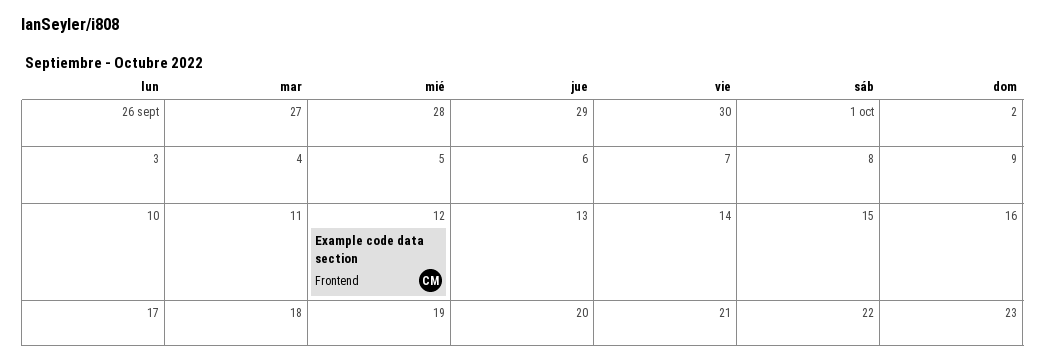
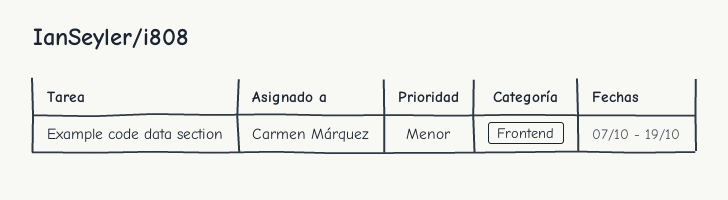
Example code data section, due: Oct 12 -> Oct 19

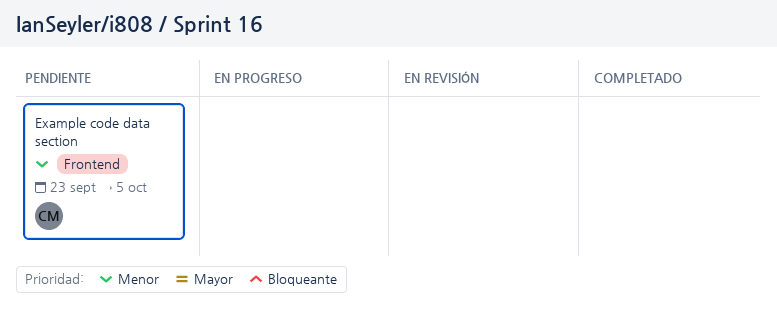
Example code data section, start: Oct 7 -> Sep 23
Example code data section, due: Oct 19 -> Oct 5

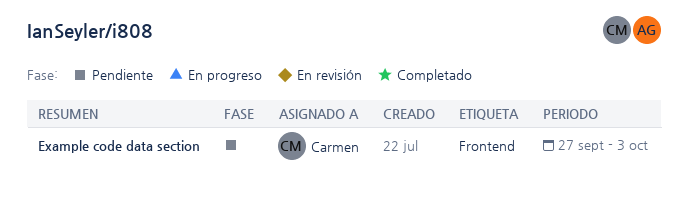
Example code data section, start: Sep 23 -> Sep 27
Example code data section, due: Oct 5 -> Oct 3

